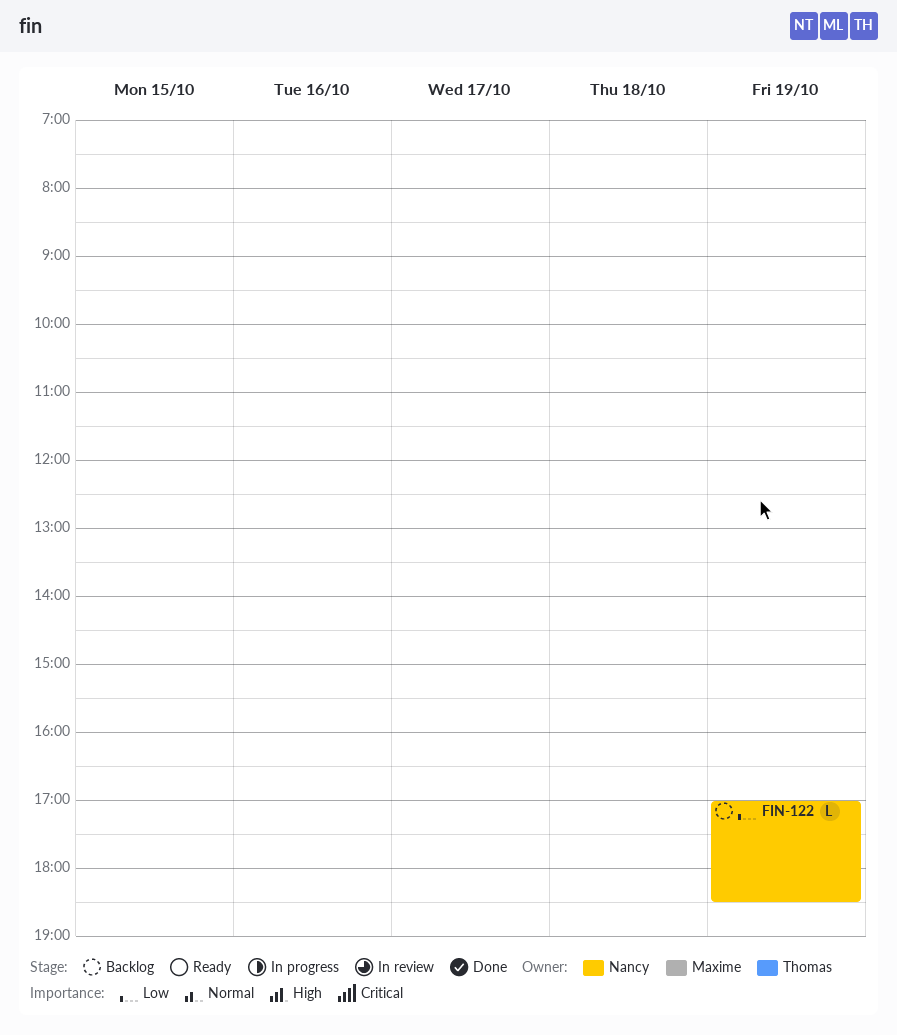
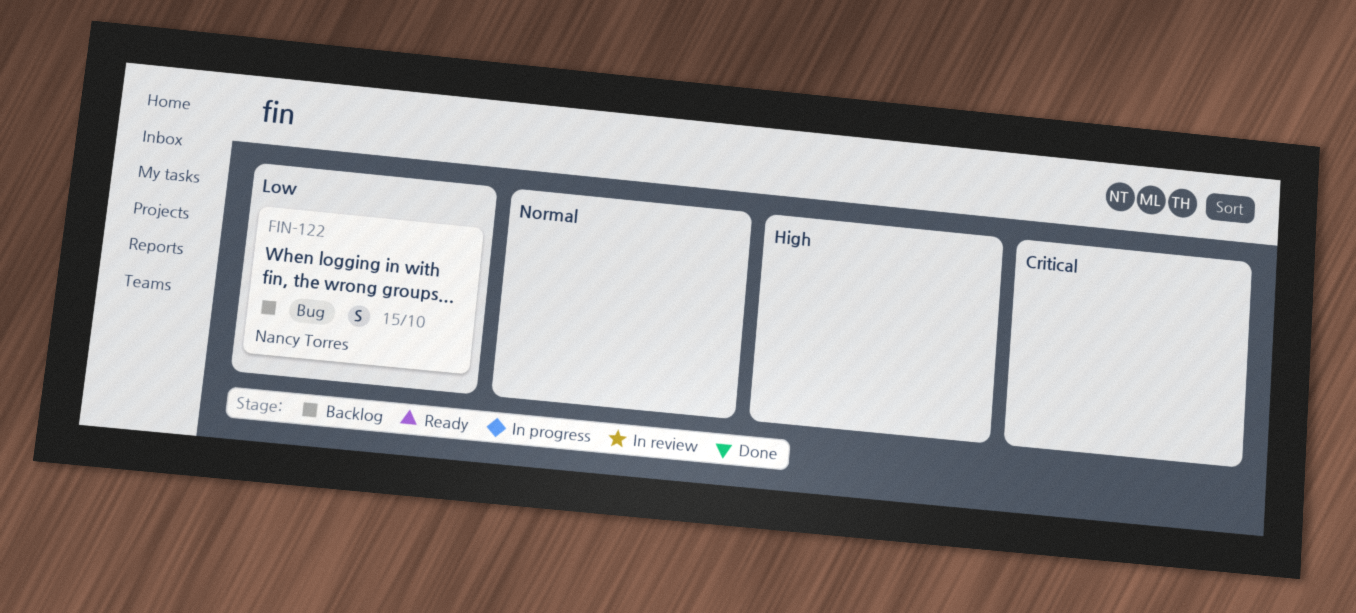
FIN-122, estimate: L -> S
FIN-122, day: Oct 19 -> Oct 15

